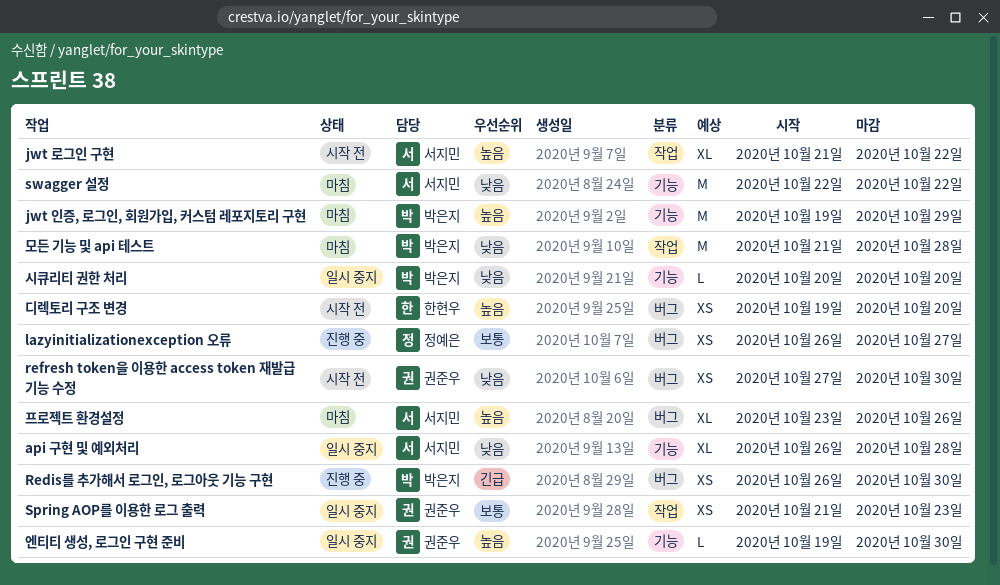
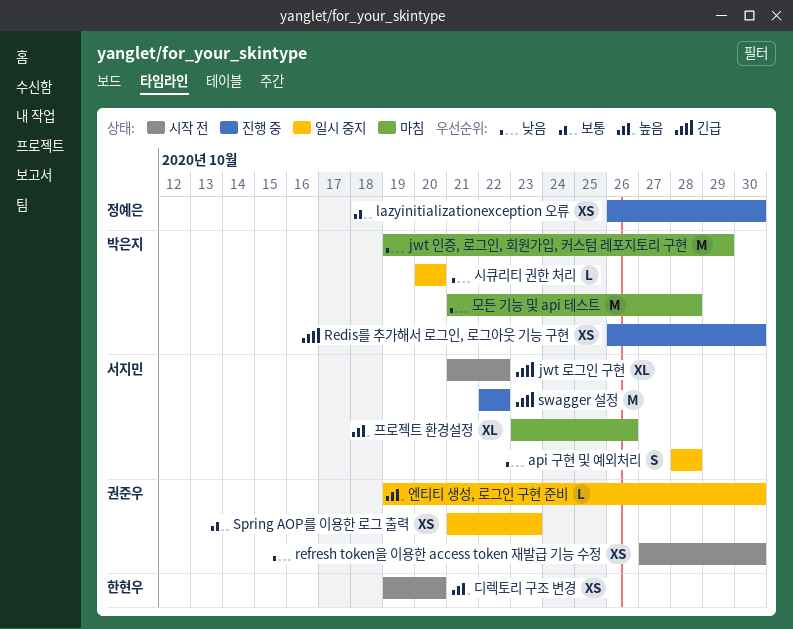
api 구현 및 예외처리, estimate: XL -> S
api 구현 및 예외처리, start: Oct 26 -> Oct 28
jwt 로그인 구현, priority: 높음 -> 긴급
jwt 인증, 로그인, 회원가입, 커스텀 레포지토리 구현, priority: 높음 -> 낮음
lazyinitializationexception 오류, due: Oct 27 -> Oct 30
swagger 설정, status: 마침 -> 진행 중
swagger 설정, priority: 낮음 -> 긴급

